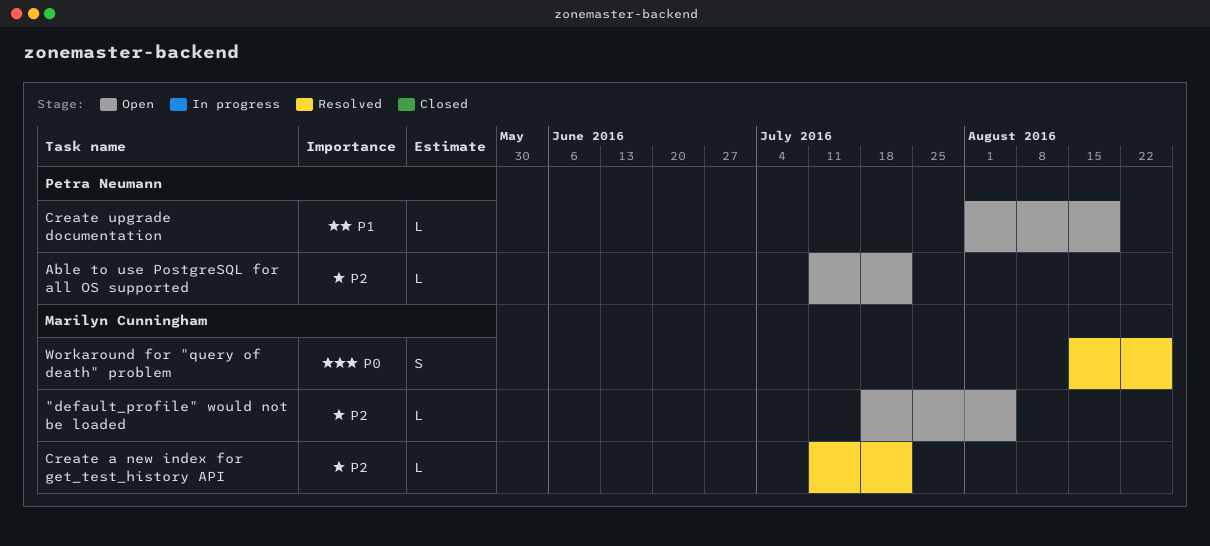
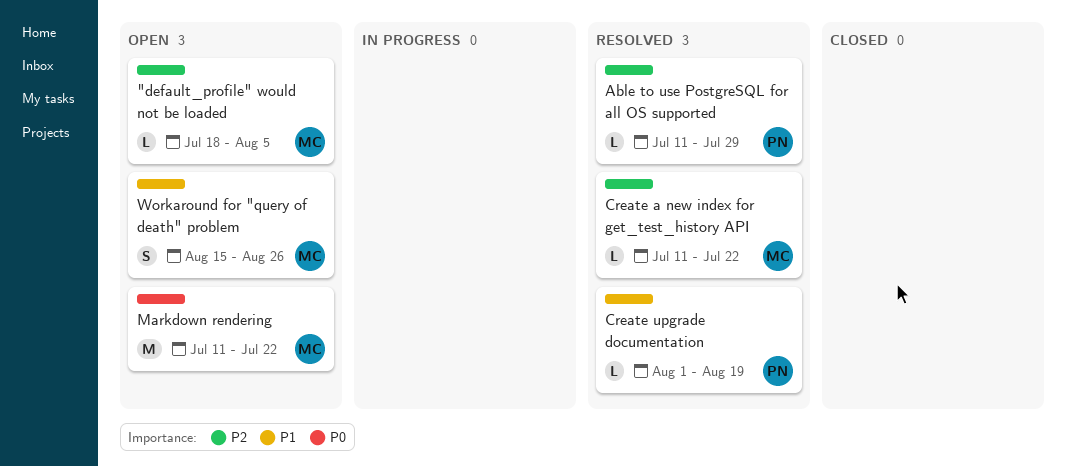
Able to use PostgreSQL for all OS supported, status: Open -> Resolved
Able to use PostgreSQL for all OS supported, due: Jul 22 -> Jul 29
Create upgrade documentation, status: Open -> Resolved
Markdown rendering: none -> present
Workaround for "query of death" problem, status: Resolved -> Open
Workaround for "query of death" problem, priority: P0 -> P1

